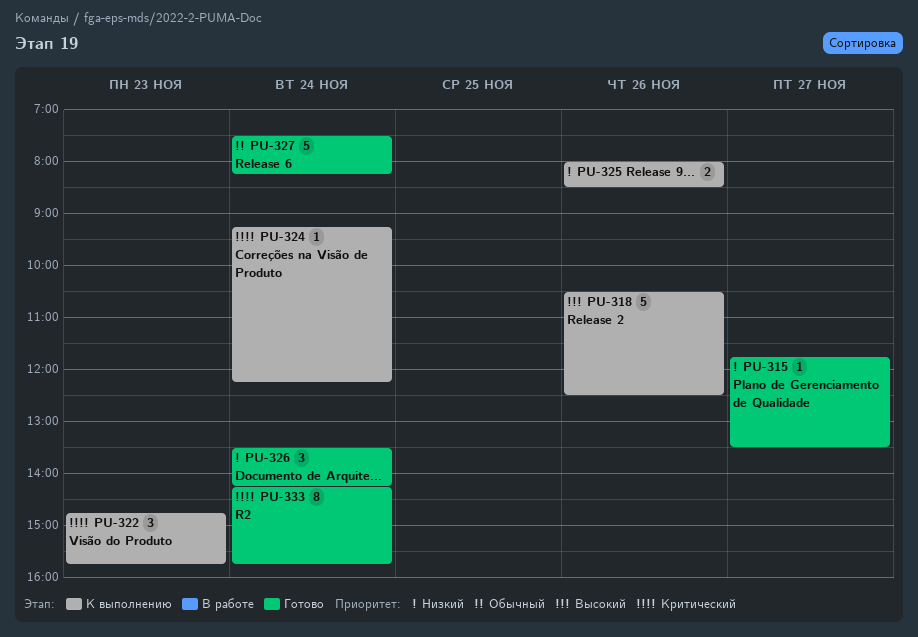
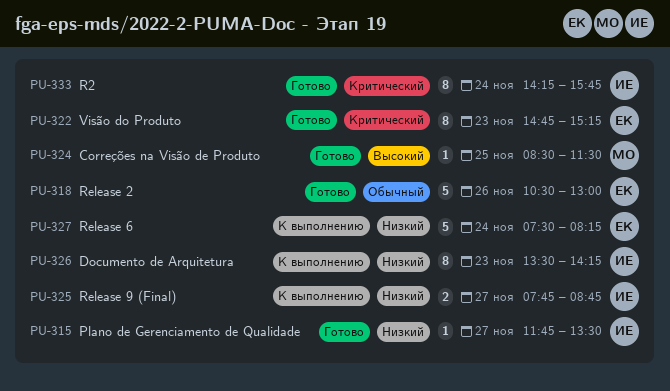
PU-318, status: К выполнению -> Готово
PU-318, priority: Высокий -> Обычный
PU-318, ends: 12:30 -> 13:00
PU-322, status: К выполнению -> Готово
PU-322, estimate: 3 -> 8
PU-322, ends: 15:45 -> 15:15
PU-324, status: К выполнению -> Готово
PU-324, priority: Критический -> Высокий
PU-324, day: Nov 24 -> Nov 25
PU-324, begins: 09:15 -> 08:30
PU-324, ends: 12:15 -> 11:30
PU-325, day: Nov 26 -> Nov 27
PU-325, begins: 08:00 -> 07:45
PU-325, ends: 08:30 -> 08:45
PU-326, status: Готово -> К выполнению
PU-326, estimate: 3 -> 8
PU-326, day: Nov 24 -> Nov 23
PU-327, status: Готово -> К выполнению
PU-327, priority: Обычный -> Низкий

